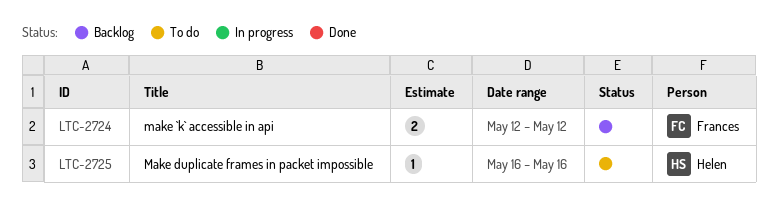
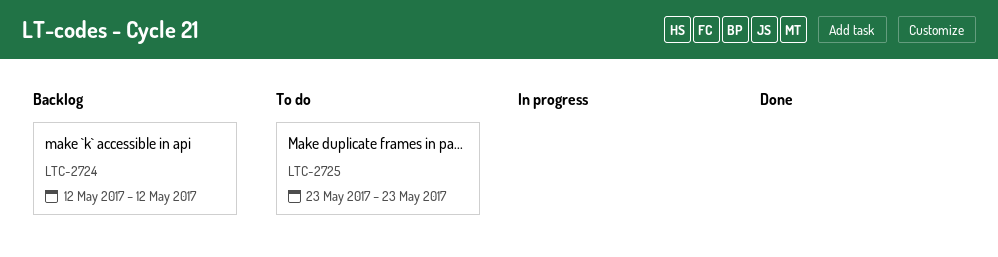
LTC-2725, start: May 16 -> May 23
LTC-2725, due: May 16 -> May 23

